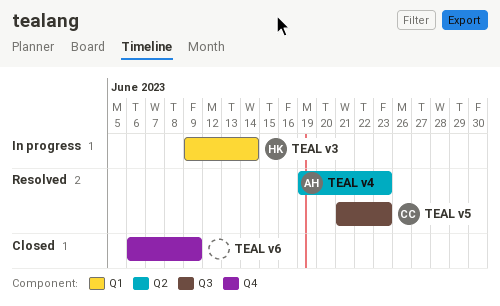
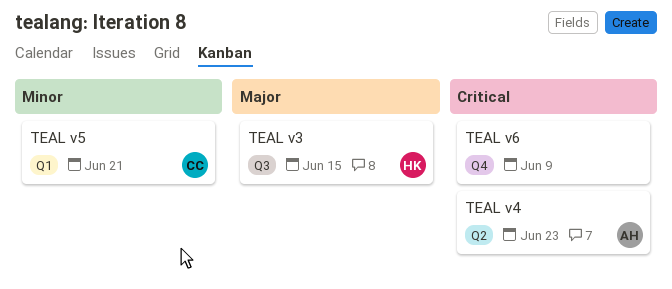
TEAL v3, label: Q1 -> Q3
TEAL v3, due: Jun 14 -> Jun 15
TEAL v5, label: Q3 -> Q1
TEAL v5, due: Jun 23 -> Jun 21

